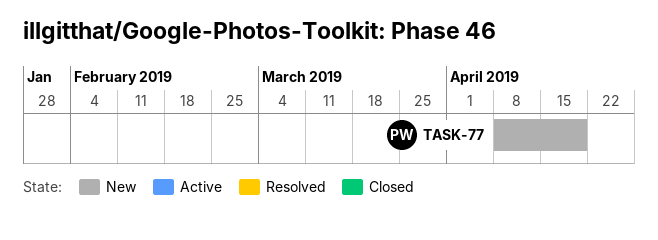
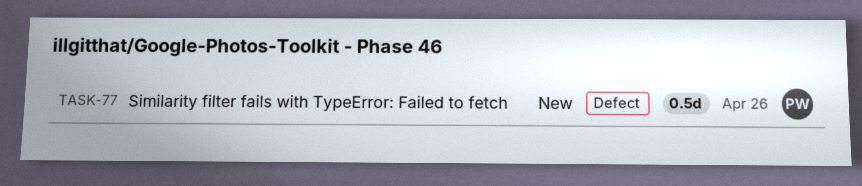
TASK-77, due: Apr 19 -> Apr 26

